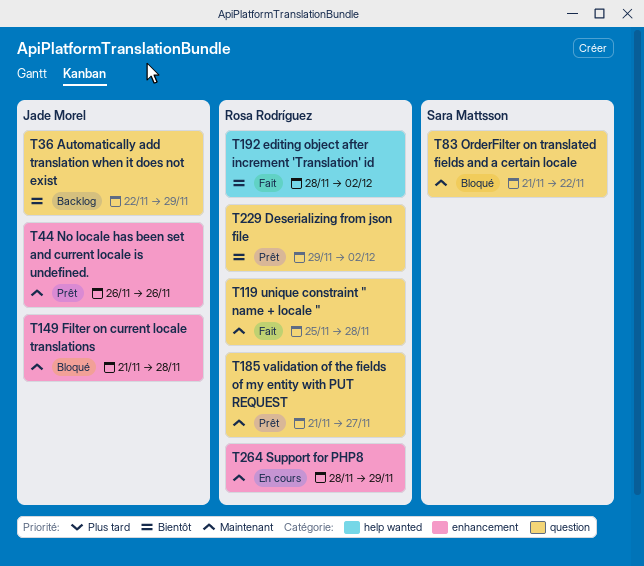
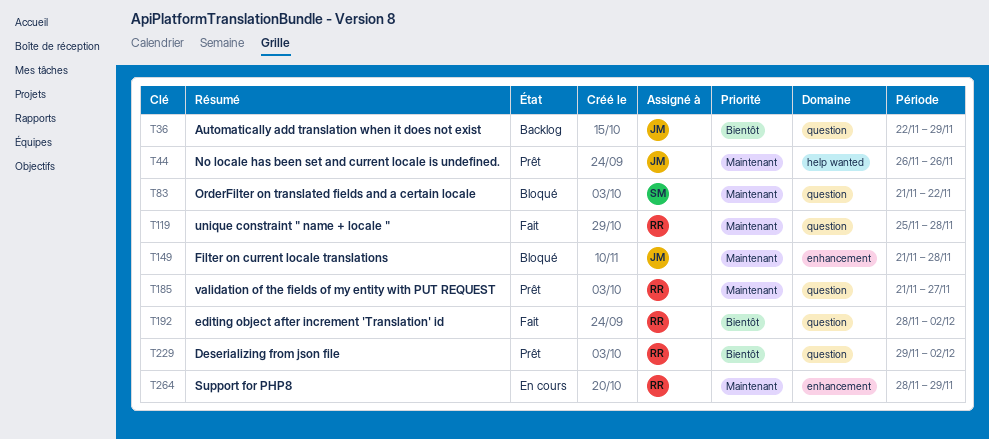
T44, label: enhancement -> help wanted
T192, label: help wanted -> question

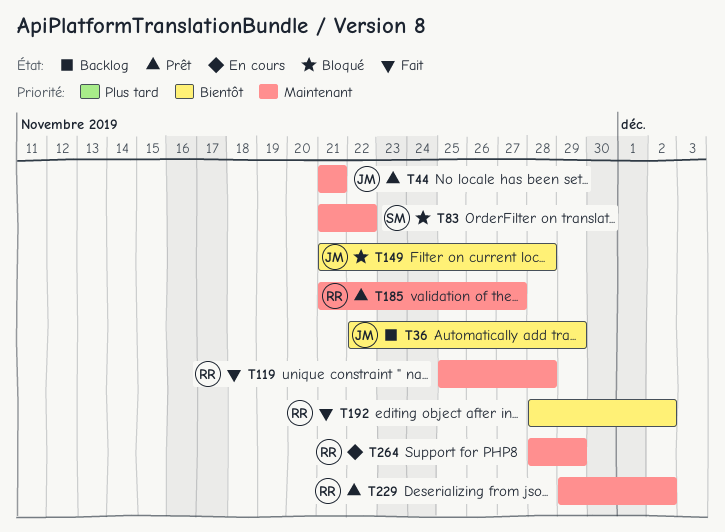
T44, start: Nov 26 -> Nov 21
T44, due: Nov 26 -> Nov 21
T149, priority: Maintenant -> Bientôt
T229, priority: Bientôt -> Maintenant

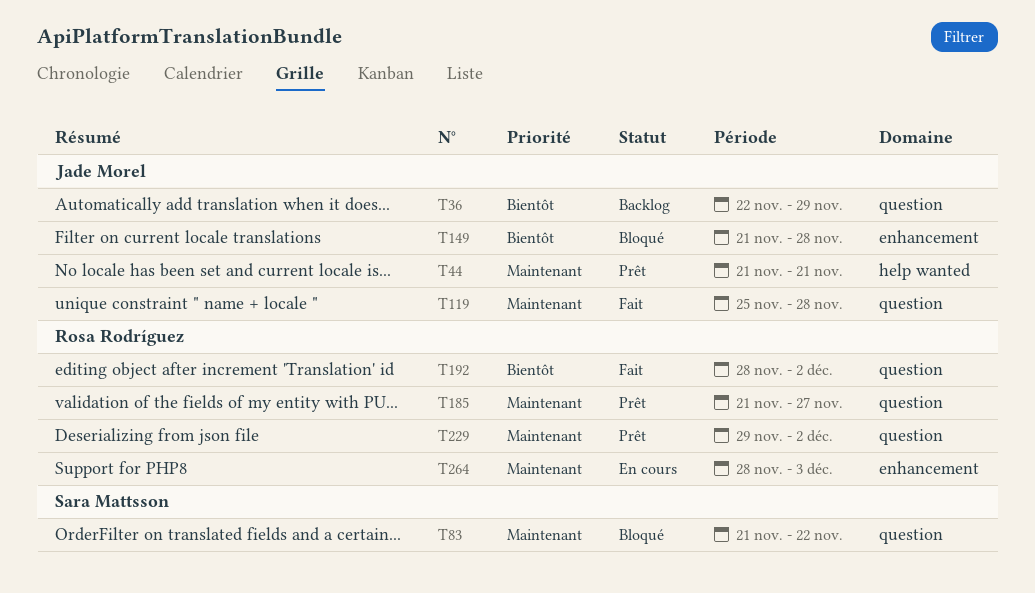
T119, owner: Rosa Rodríguez -> Jade Morel
T264, due: Nov 29 -> Dec 3

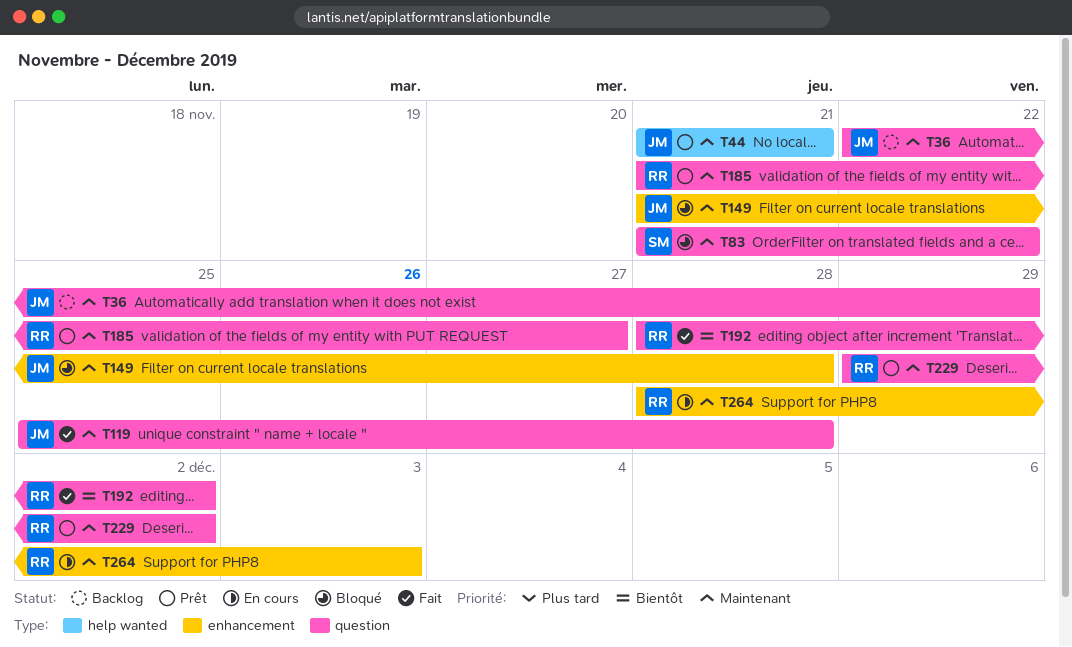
T36, priority: Bientôt -> Maintenant
T149, priority: Bientôt -> Maintenant

